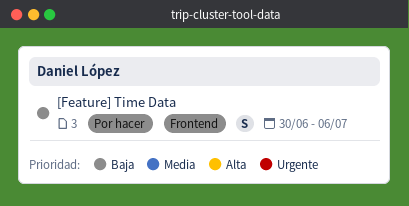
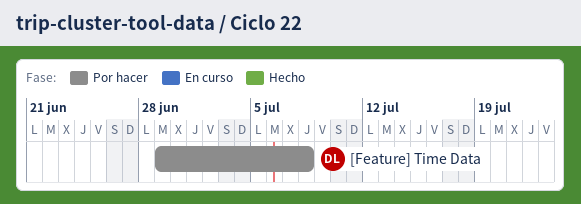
[Feature] Time Data, start: Jun 30 -> Jun 29
[Feature] Time Data, due: Jul 6 -> Jul 8

